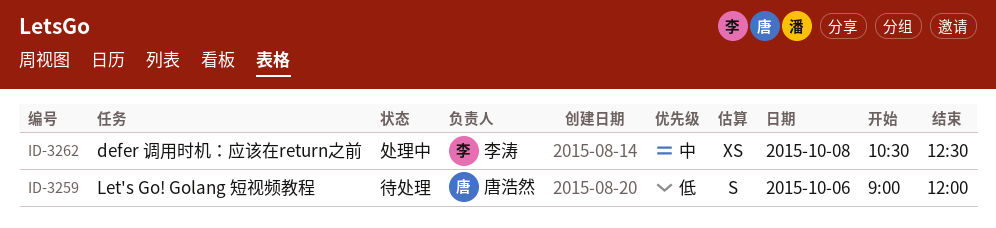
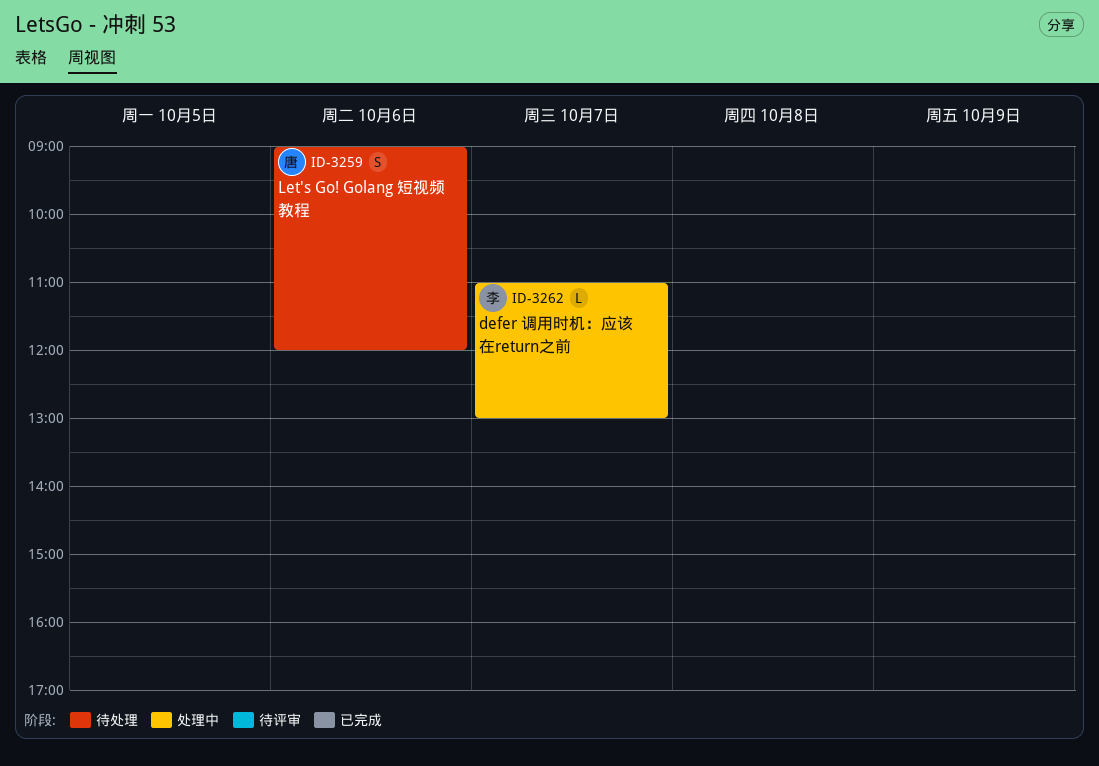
ID-3262, estimate: XS -> L
ID-3262, day: Oct 8 -> Oct 7
ID-3262, begins: 10:30 -> 11:00
ID-3262, ends: 12:30 -> 13:00

